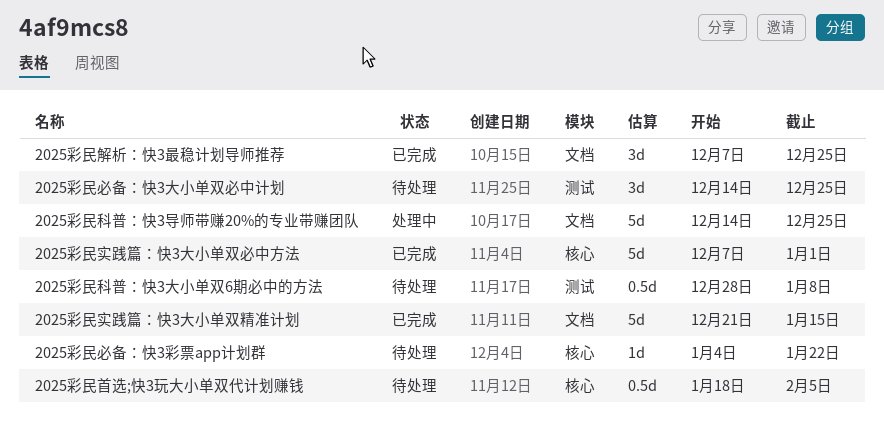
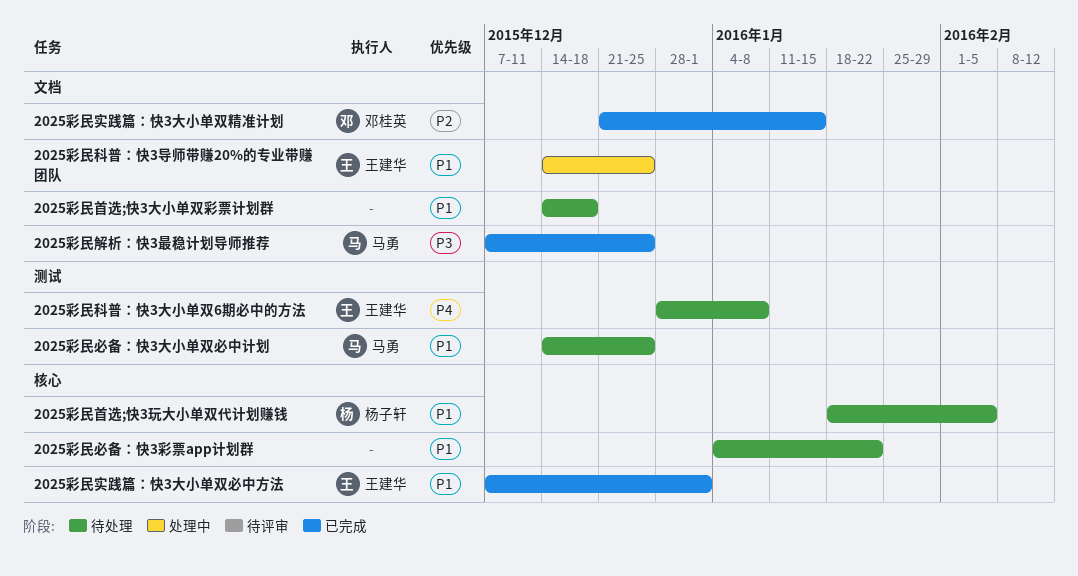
2025彩民首选;快3大小单双彩票计划群: none -> present

